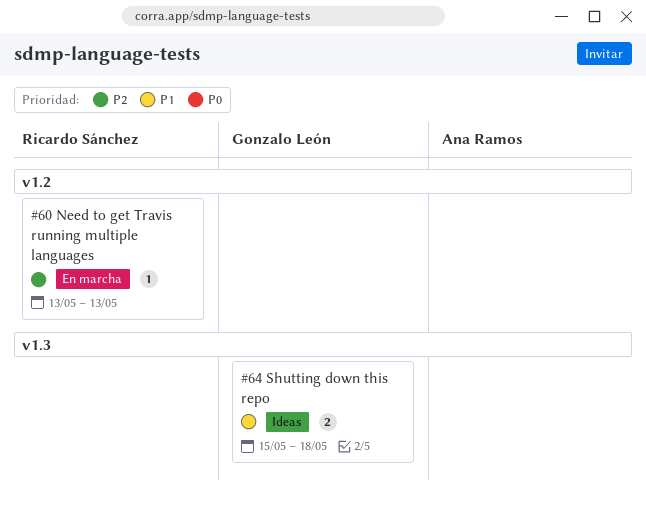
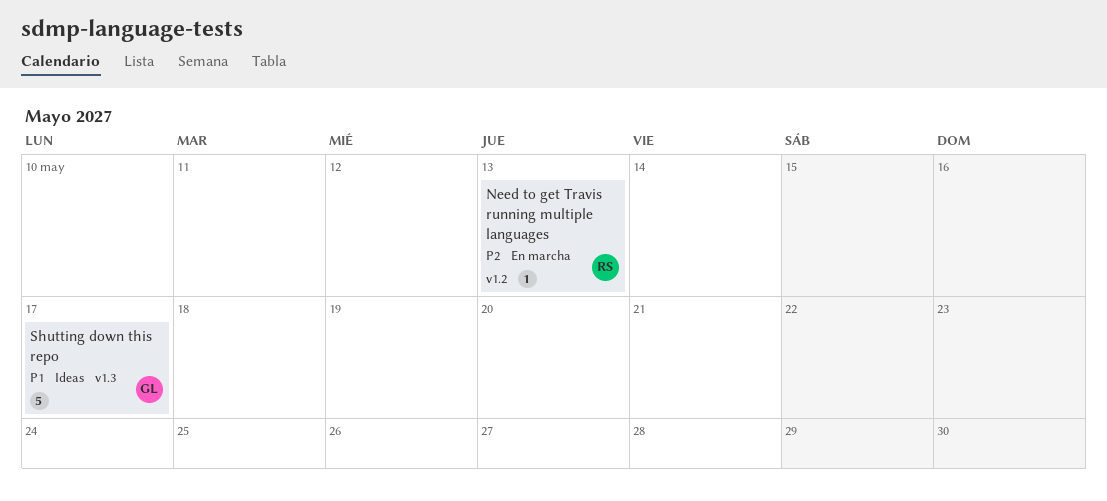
Shutting down this repo, estimate: 2 -> 5
Shutting down this repo, due: May 18 -> May 17

